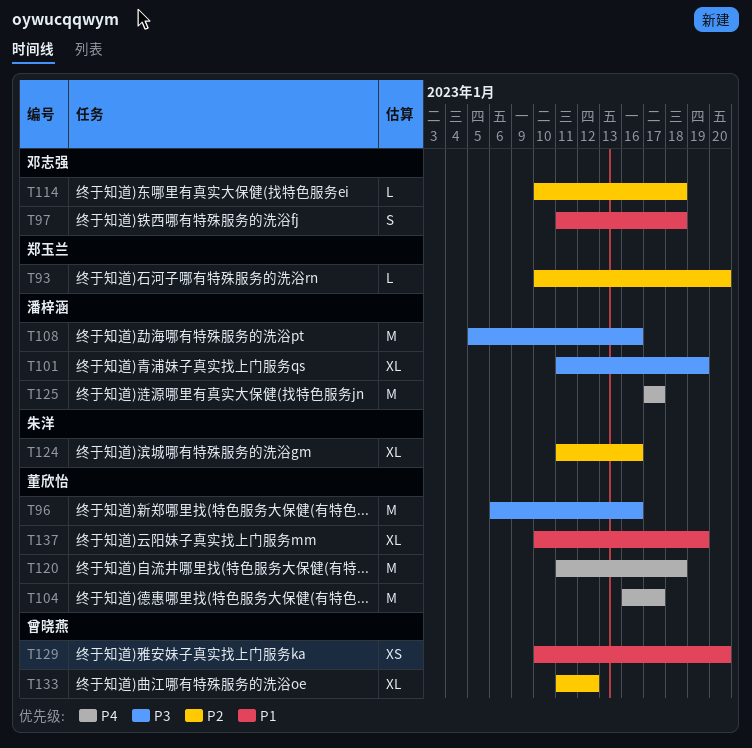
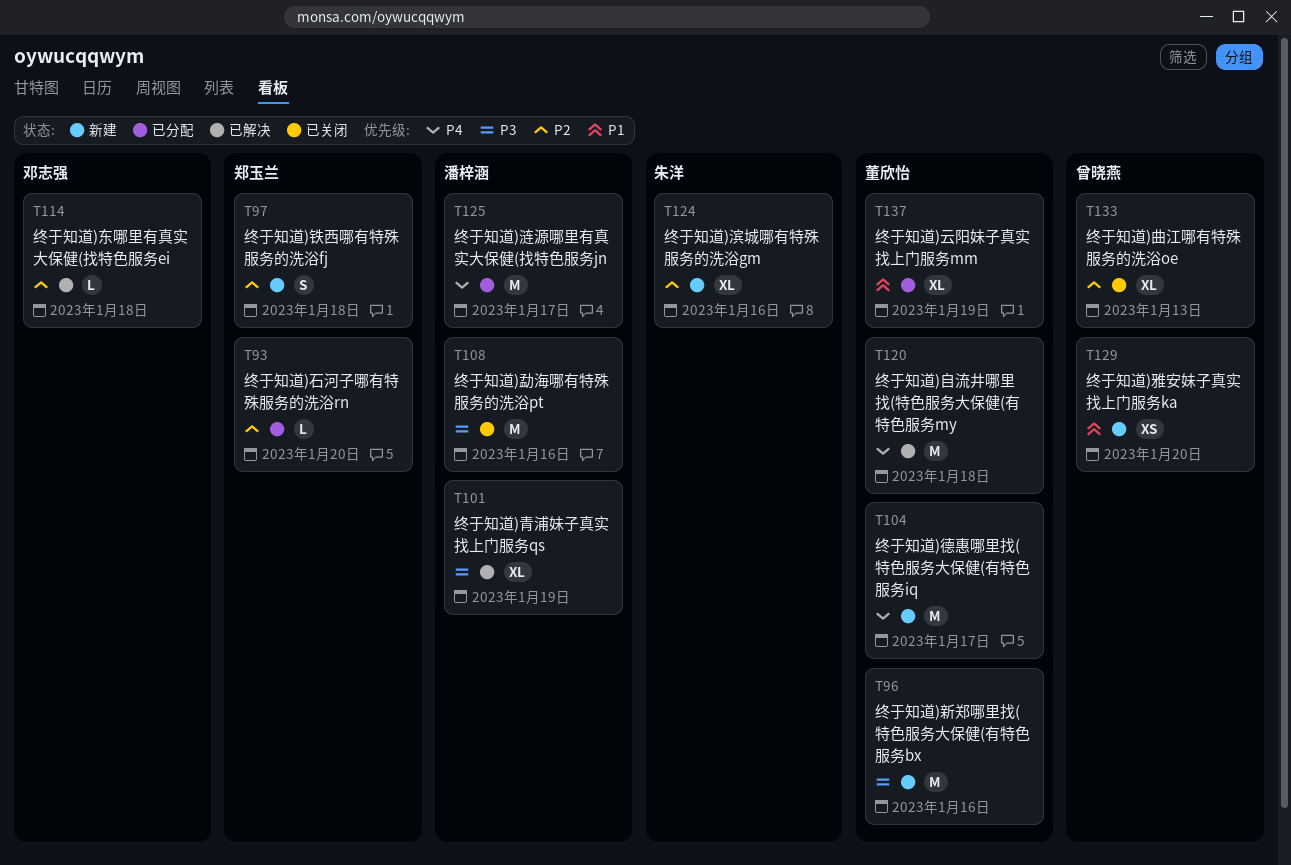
T97, owner: 邓志强 -> 郑玉兰
T97, priority: P1 -> P2
T133, due: Jan 12 -> Jan 13

